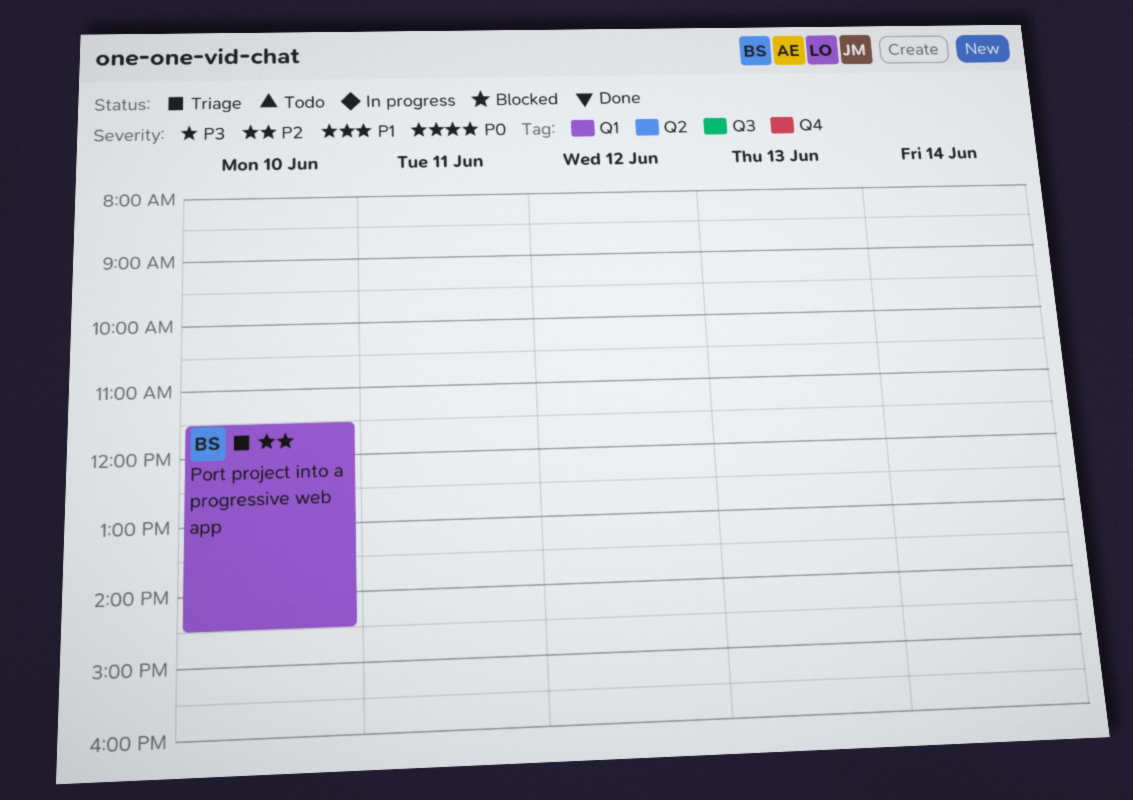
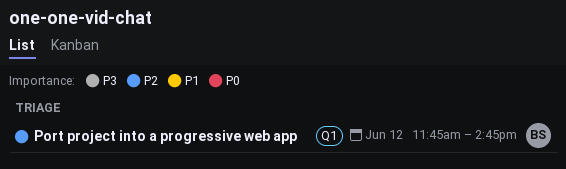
Port project into a progressive web app, day: Jun 10 -> Jun 12
Port project into a progressive web app, begins: 11:30 -> 11:45
Port project into a progressive web app, ends: 14:30 -> 14:45

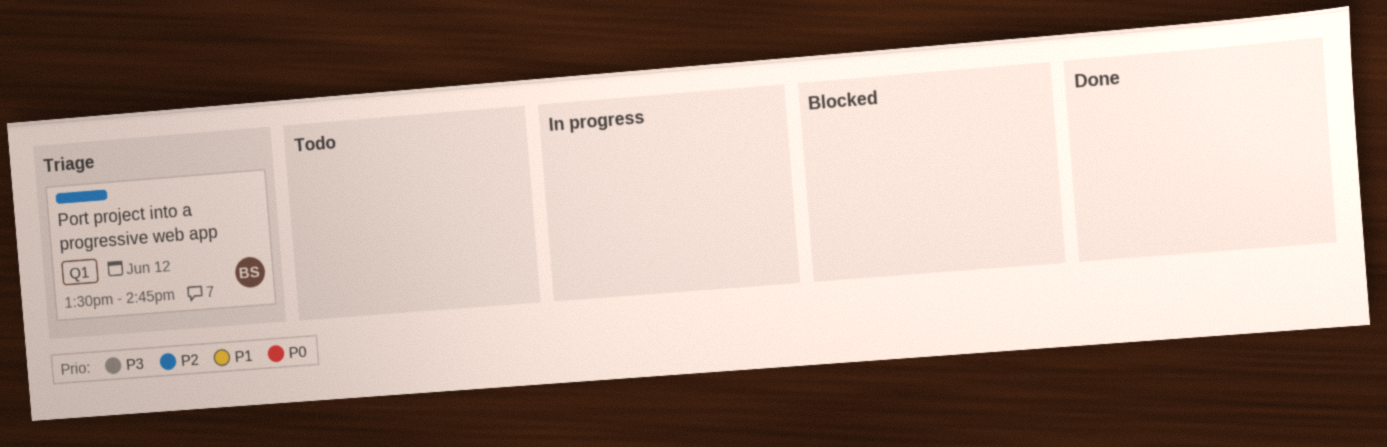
Port project into a progressive web app, begins: 11:45 -> 13:30

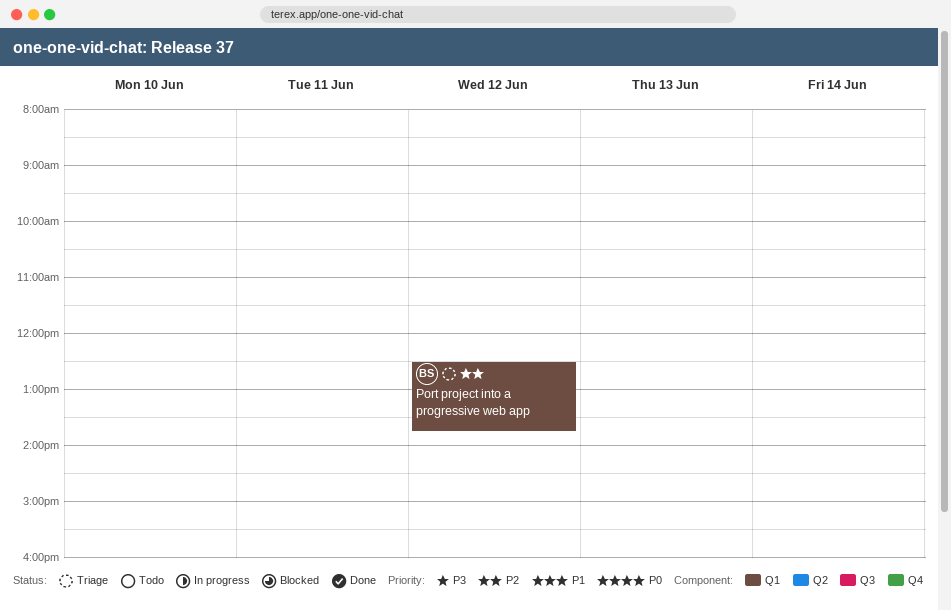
Port project into a progressive web app, begins: 13:30 -> 12:30
Port project into a progressive web app, ends: 14:45 -> 13:45

